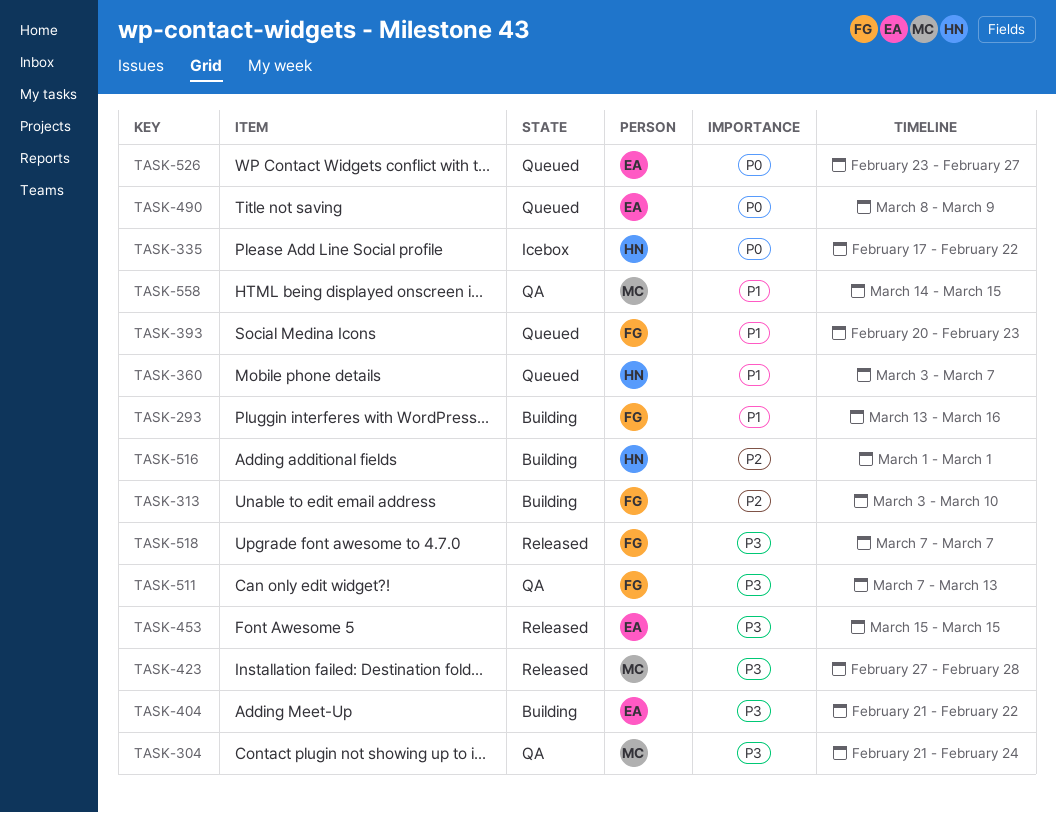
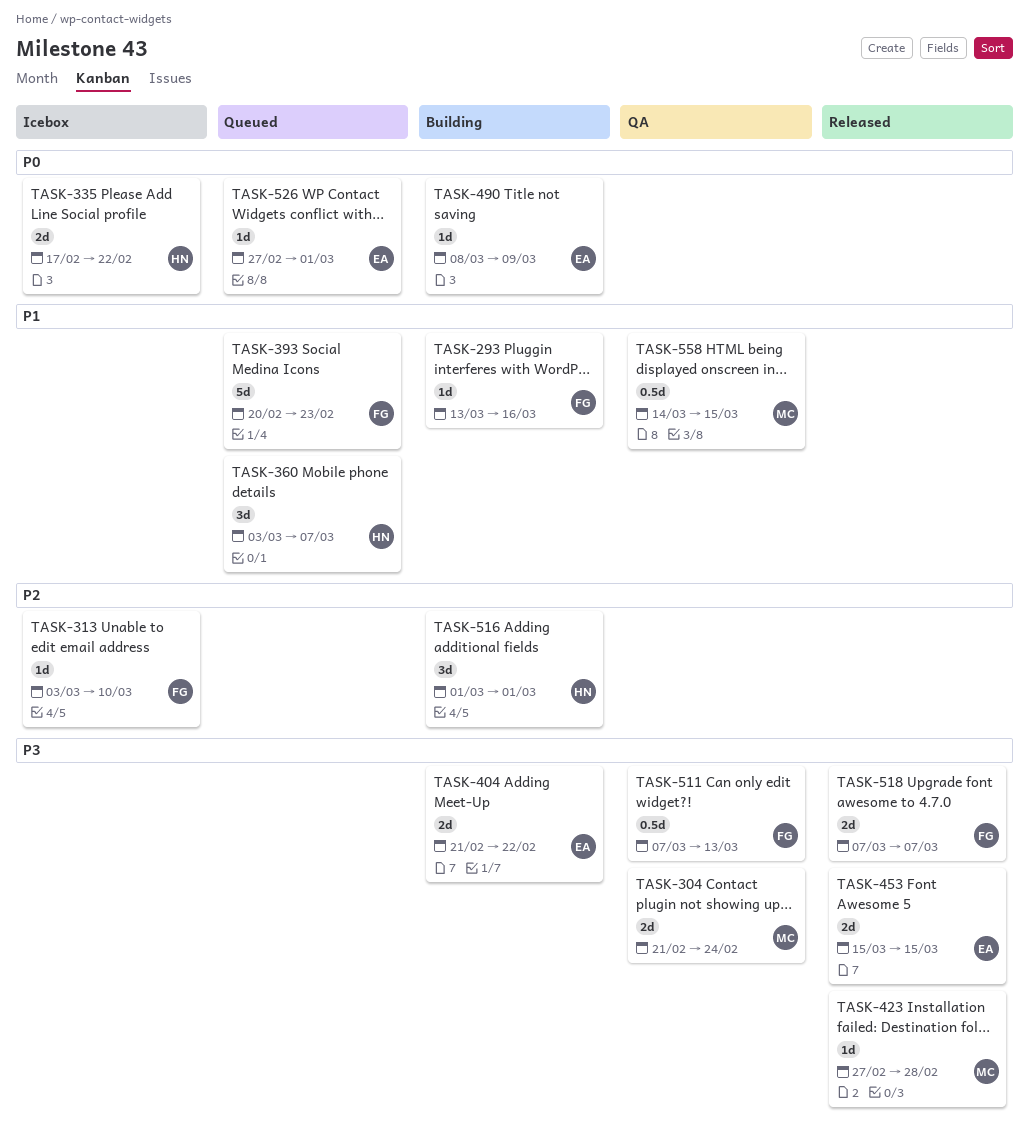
TASK-313, status: Building -> Icebox
TASK-490, status: Queued -> Building
TASK-526, start: Feb 23 -> Feb 27
TASK-526, due: Feb 27 -> Mar 1

